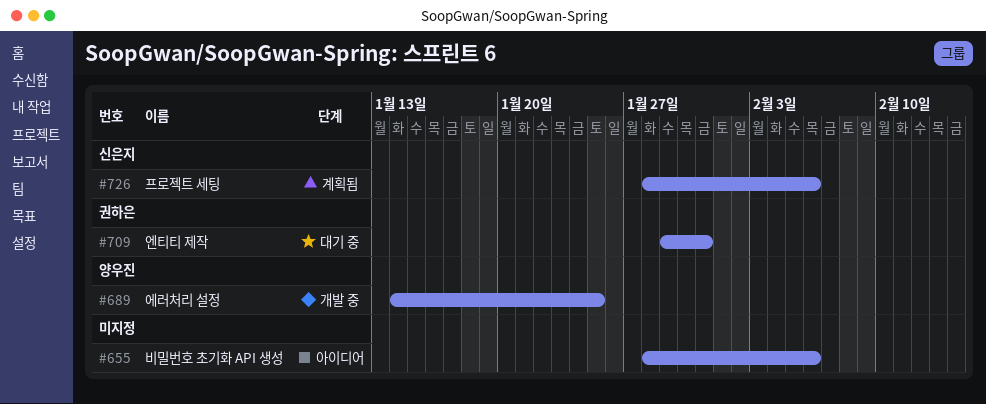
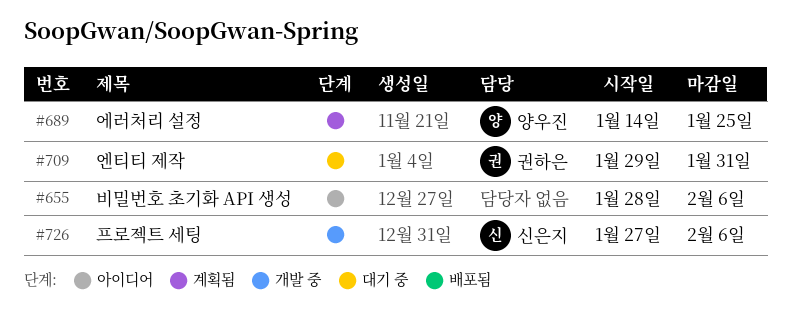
#689, status: 개발 중 -> 계획됨
#726, status: 계획됨 -> 개발 중
#726, start: Jan 28 -> Jan 27

